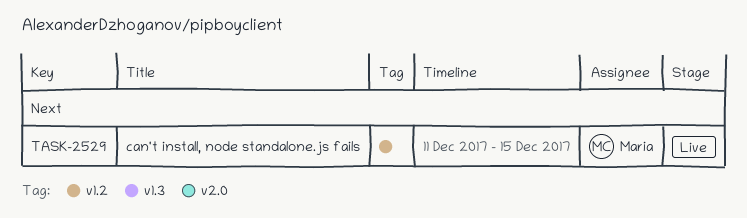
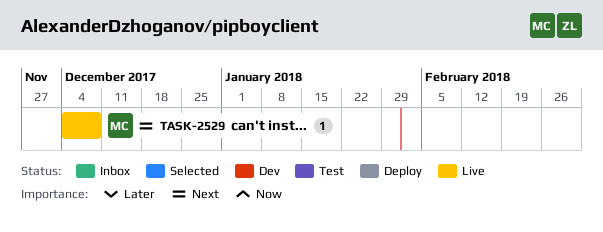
TASK-2529, start: Dec 11 -> Dec 4
TASK-2529, due: Dec 15 -> Dec 8

